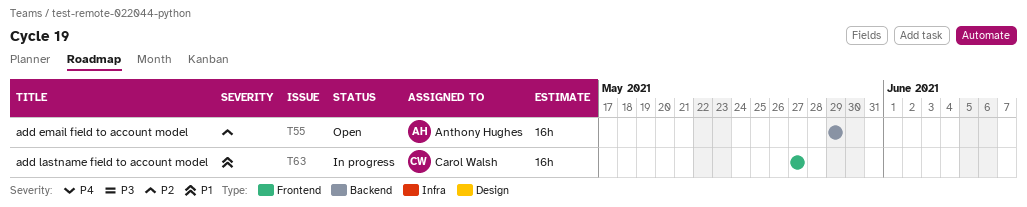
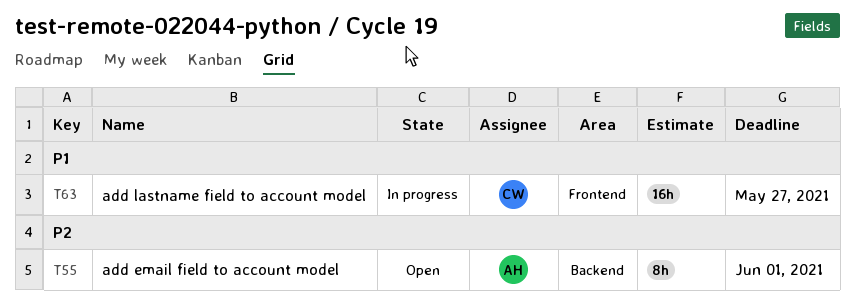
T55, estimate: 16h -> 8h
T55, due: May 29 -> Jun 1

